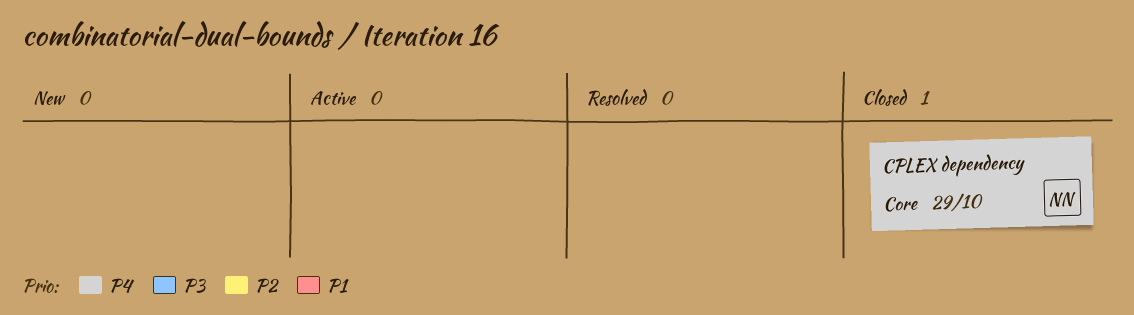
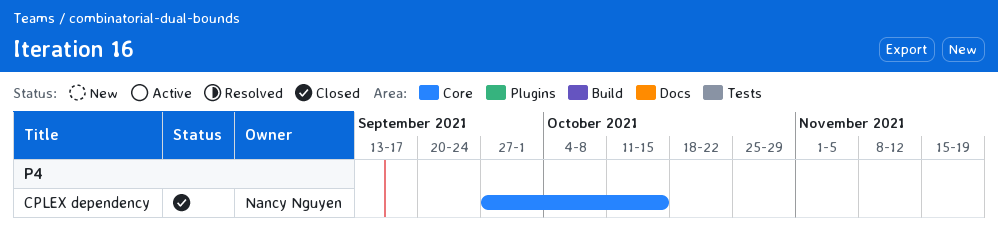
CPLEX dependency, due: Oct 29 -> Oct 15

